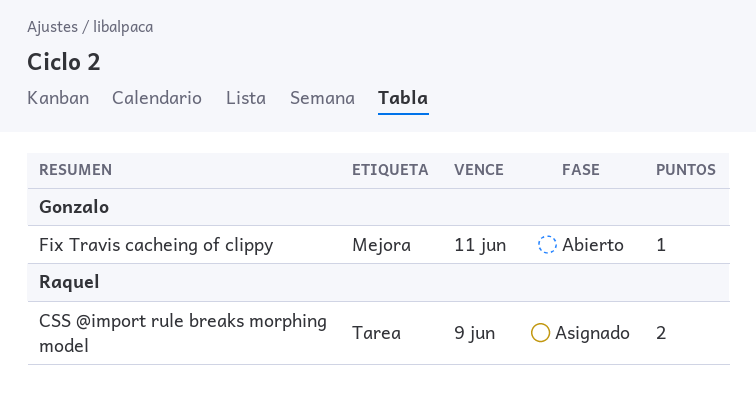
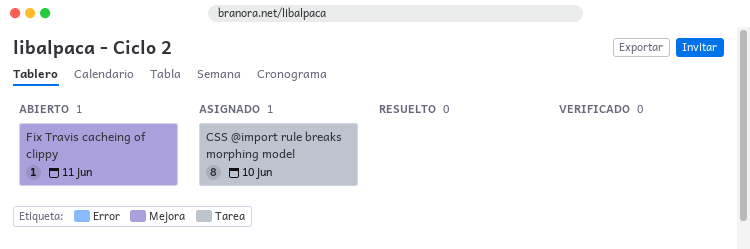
CSS @import rule breaks morphing model, estimate: 2 -> 8
CSS @import rule breaks morphing model, due: Jun 9 -> Jun 10

